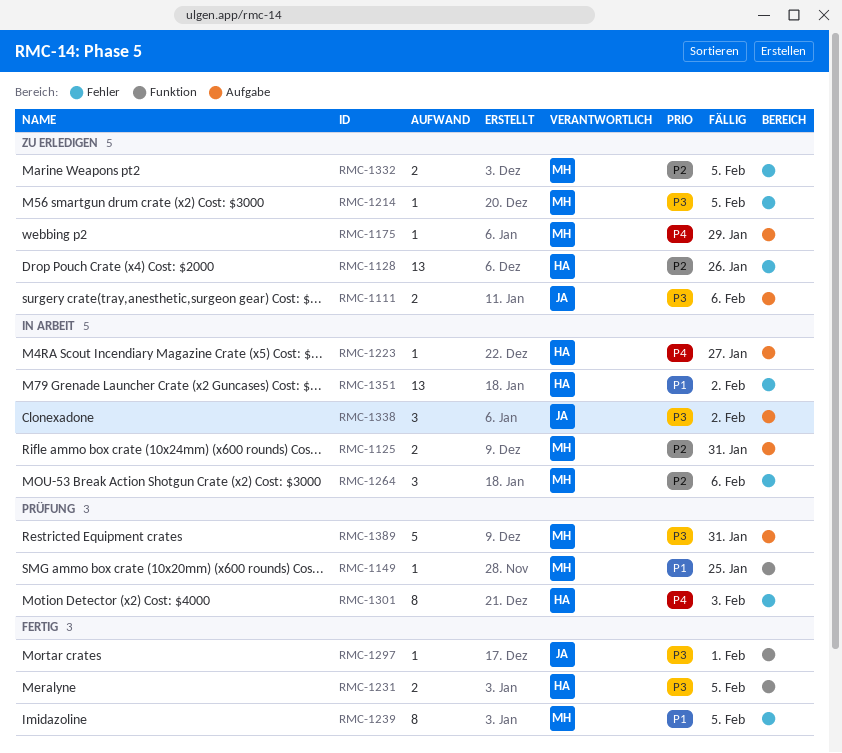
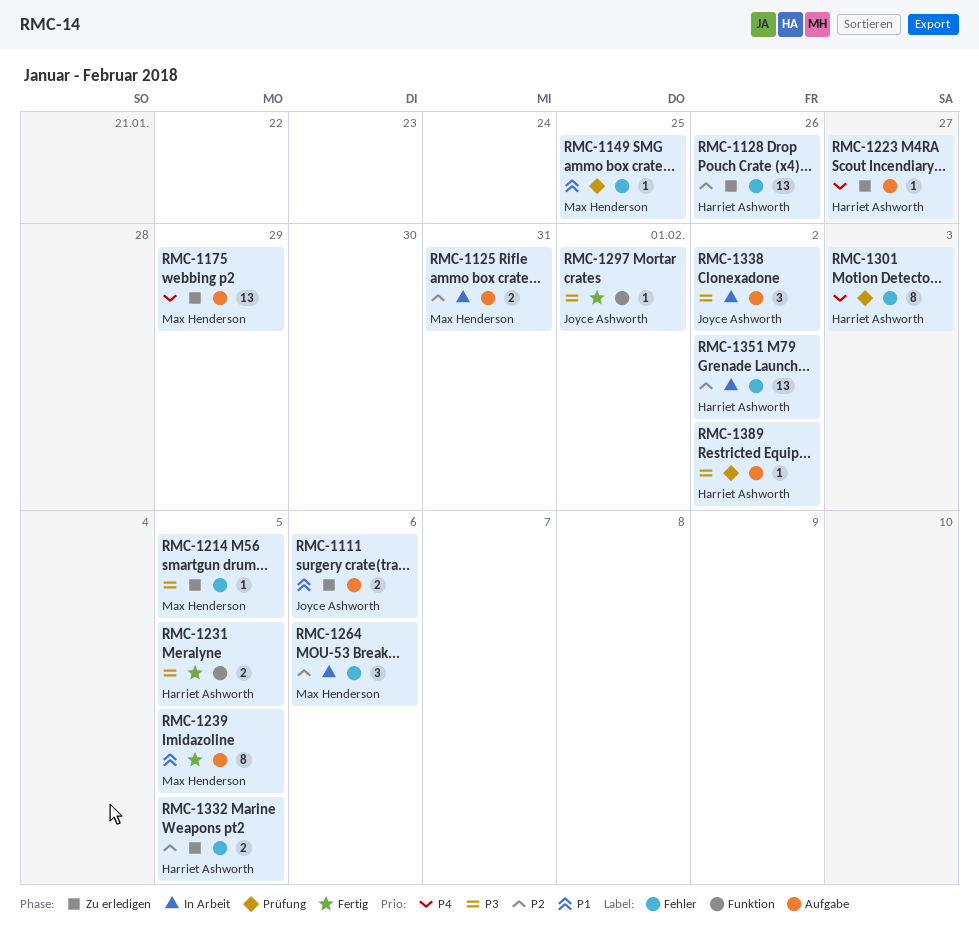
RMC-1111, priority: P3 -> P1
RMC-1149, label: Funktion -> Fehler
RMC-1175, estimate: 1 -> 13
RMC-1223, status: In Arbeit -> Zu erledigen
RMC-1239, label: Fehler -> Aufgabe
RMC-1332, owner: Max Henderson -> Harriet Ashworth
RMC-1351, priority: P1 -> P2
RMC-1389, owner: Max Henderson -> Harriet Ashworth
RMC-1389, estimate: 5 -> 1
RMC-1389, due: Jan 31 -> Feb 2

